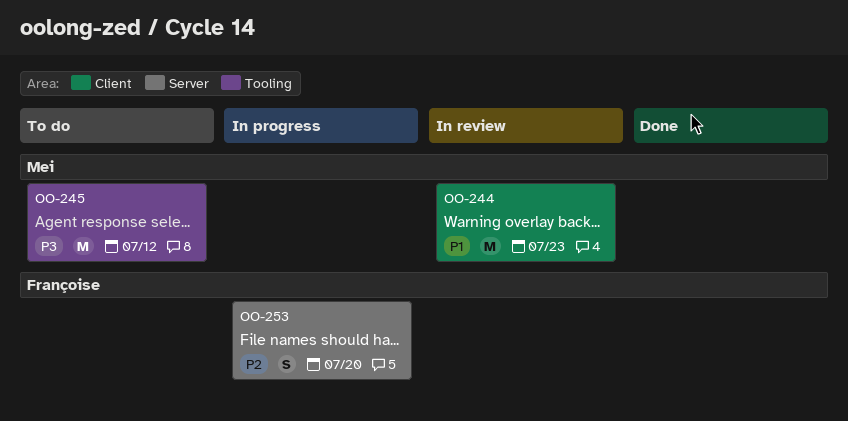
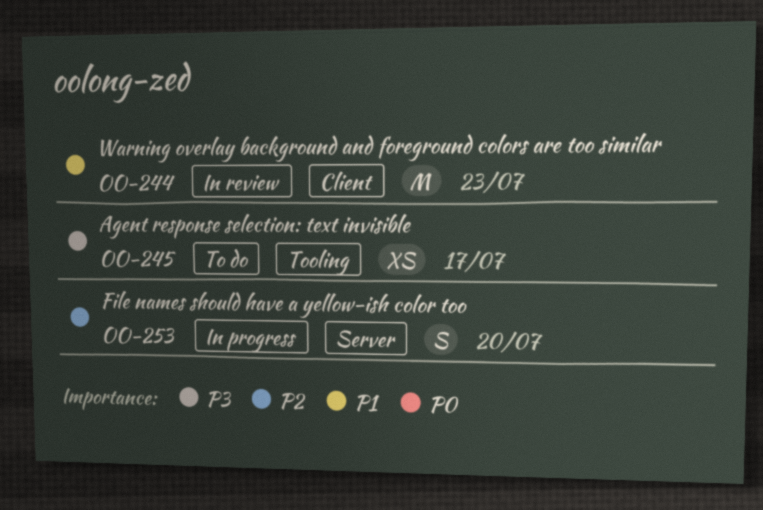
OO-245, estimate: M -> XS
OO-245, due: Jul 12 -> Jul 17

